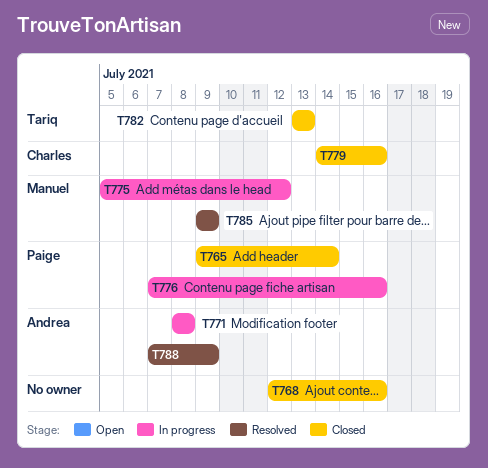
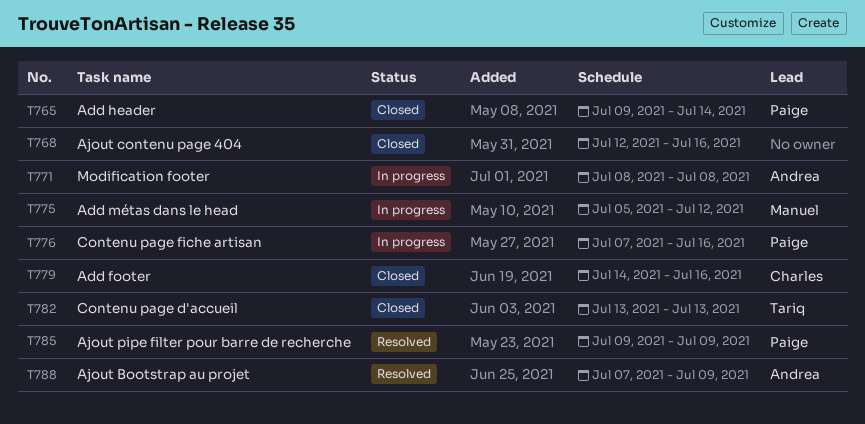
T785, owner: Manuel -> Paige

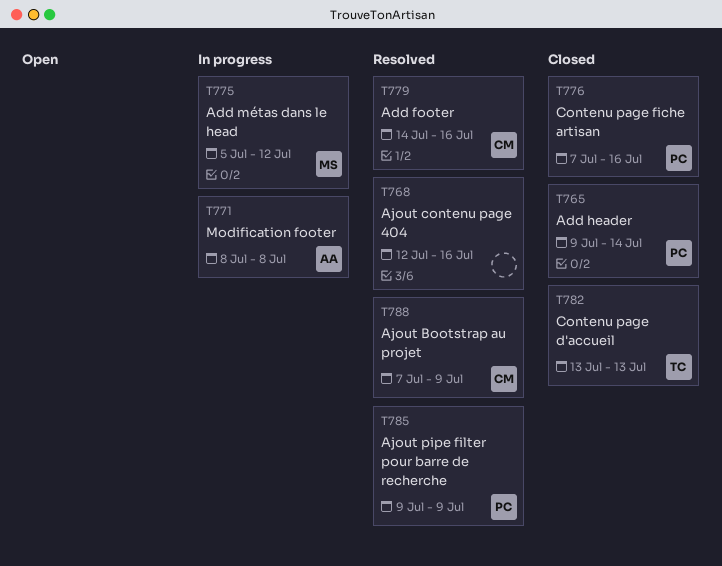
T768, status: Closed -> Resolved
T776, status: In progress -> Closed
T779, status: Closed -> Resolved
T788, owner: Andrea -> Charles

